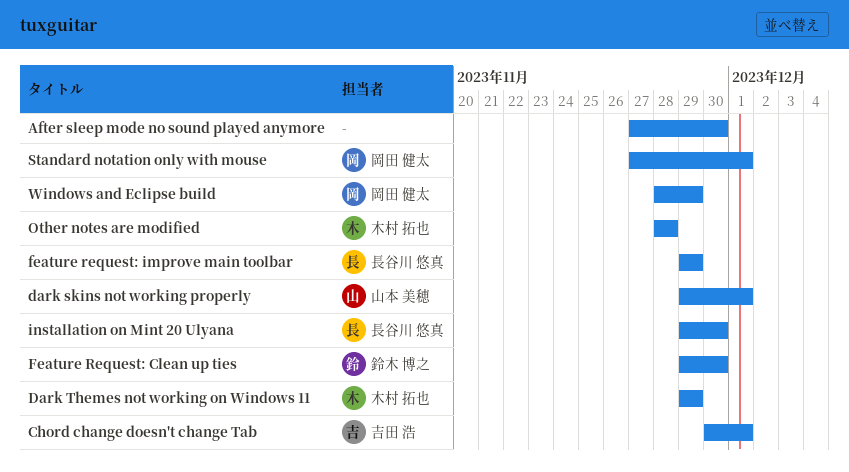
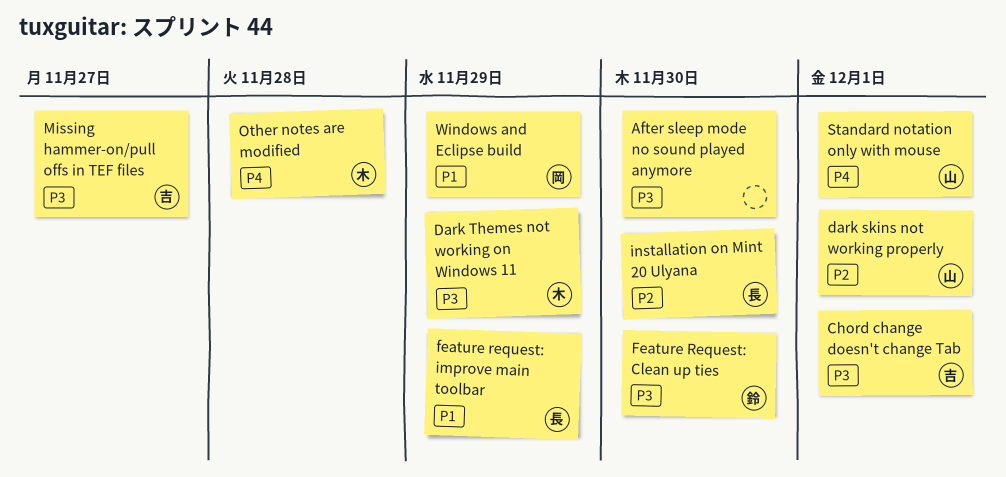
Missing hammer-on/pull offs in TEF files: none -> present
Standard notation only with mouse, owner: 岡田 健太 -> 山本 美穂

